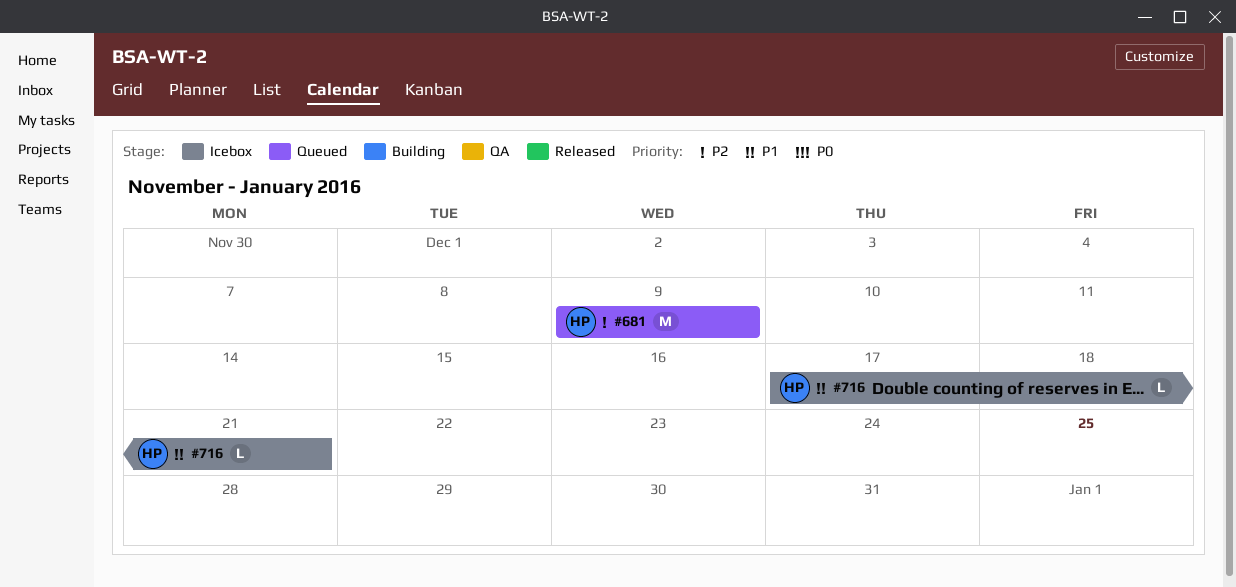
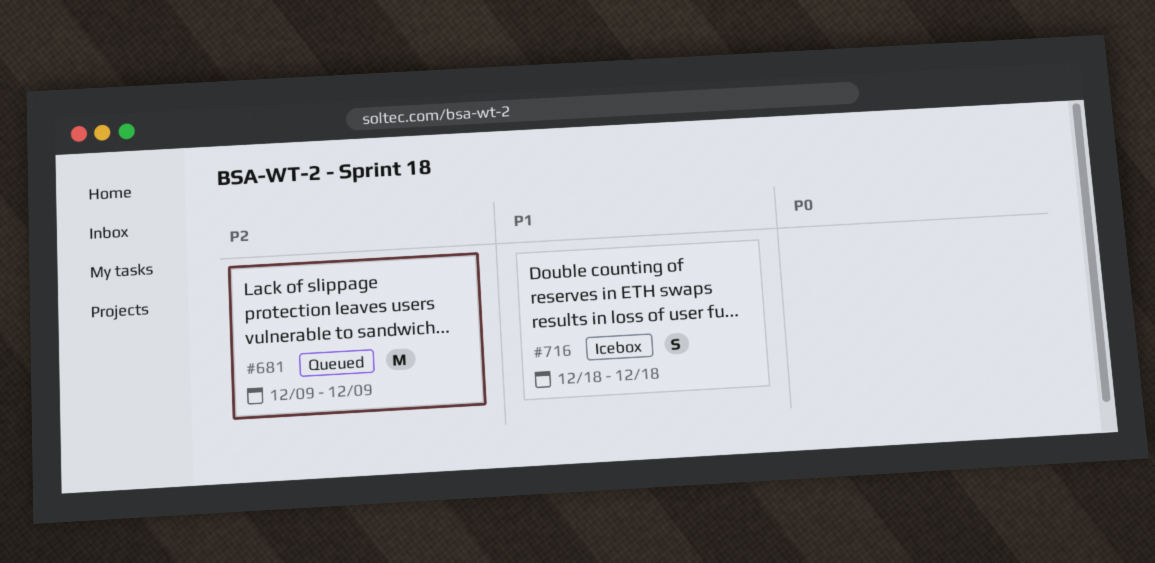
#716, estimate: L -> S
#716, start: Dec 17 -> Dec 18
#716, due: Dec 21 -> Dec 18

